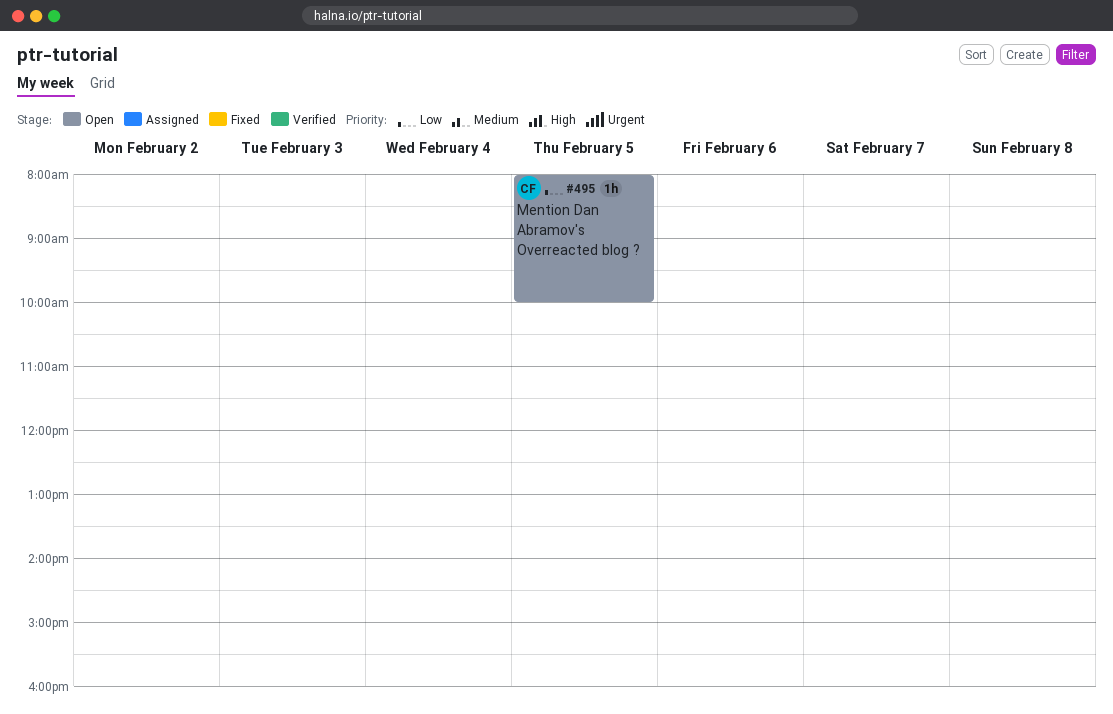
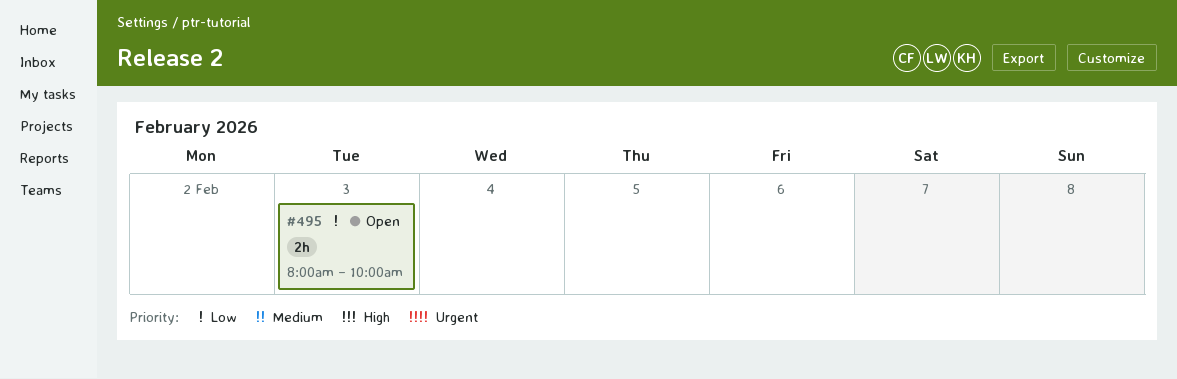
#495, estimate: 1h -> 2h
#495, day: Feb 5 -> Feb 3

